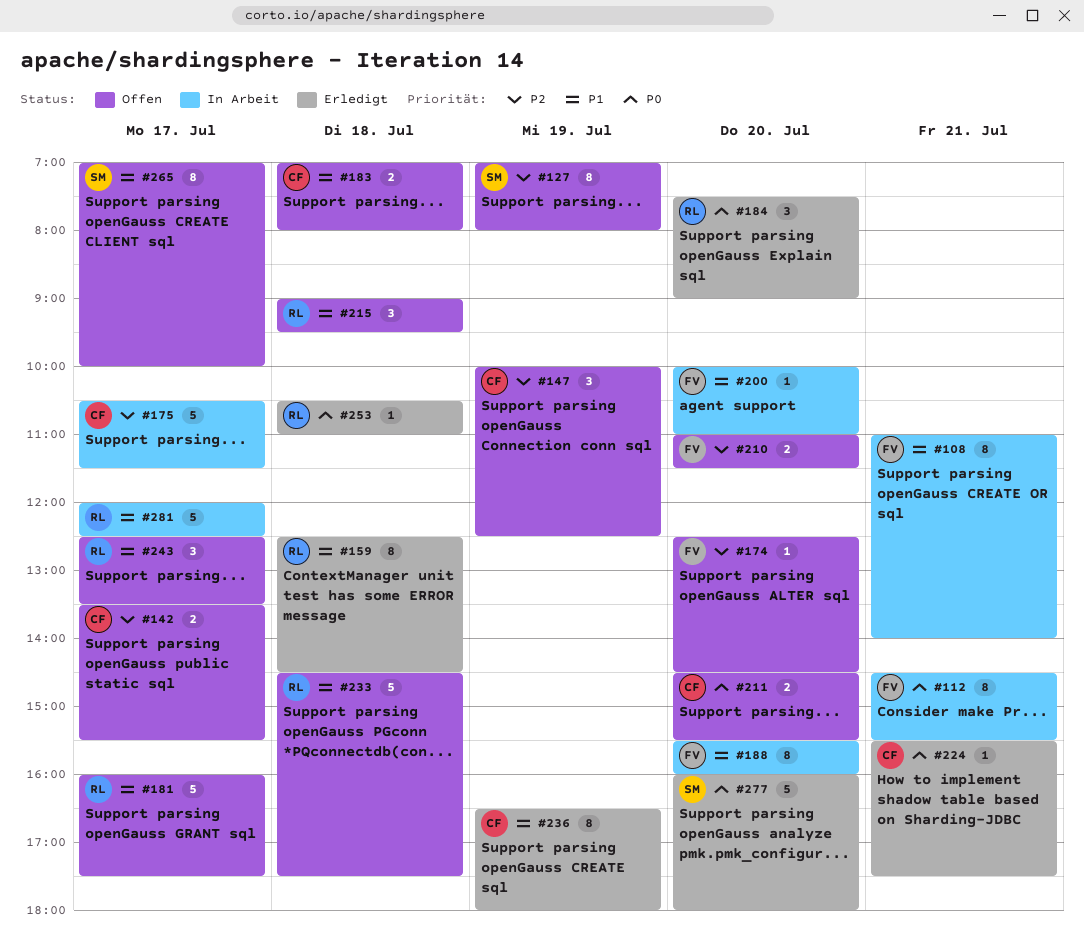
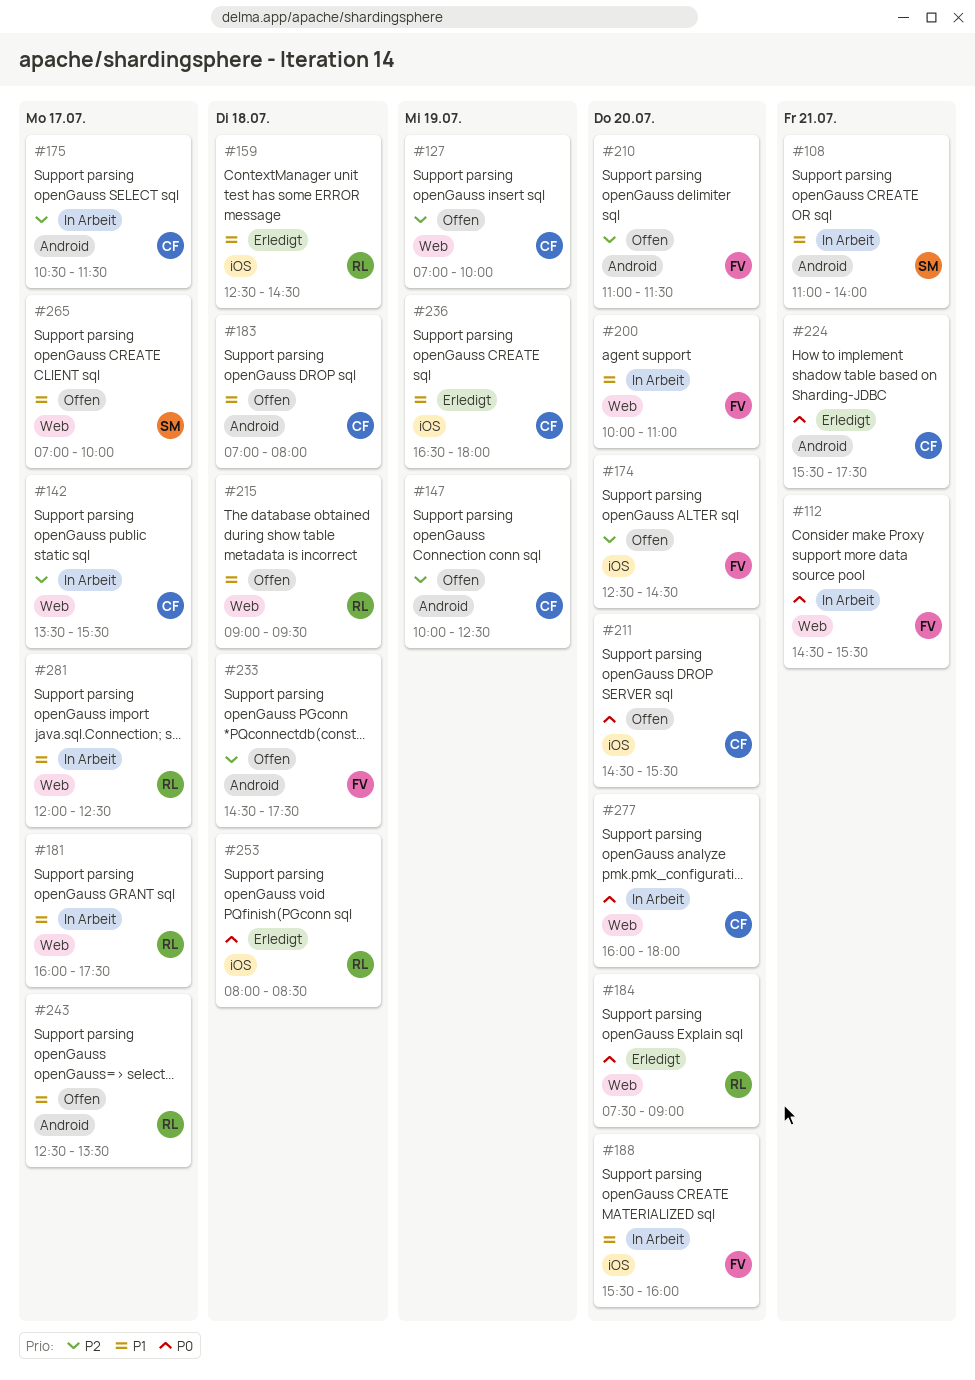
#108, owner: FV -> SM
#127, owner: SM -> CF
#127, ends: 08:00 -> 10:00
#142, status: Offen -> In Arbeit
#181, status: Offen -> In Arbeit
#233, owner: RL -> FV
#233, priority: P1 -> P2
#253, begins: 10:30 -> 08:00
#253, ends: 11:00 -> 08:30
#277, status: Erledigt -> In Arbeit
#277, owner: SM -> CF

